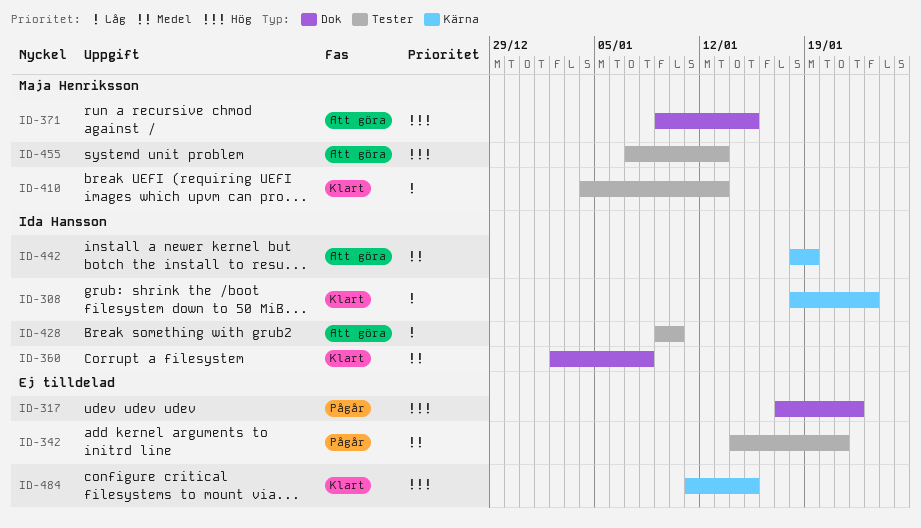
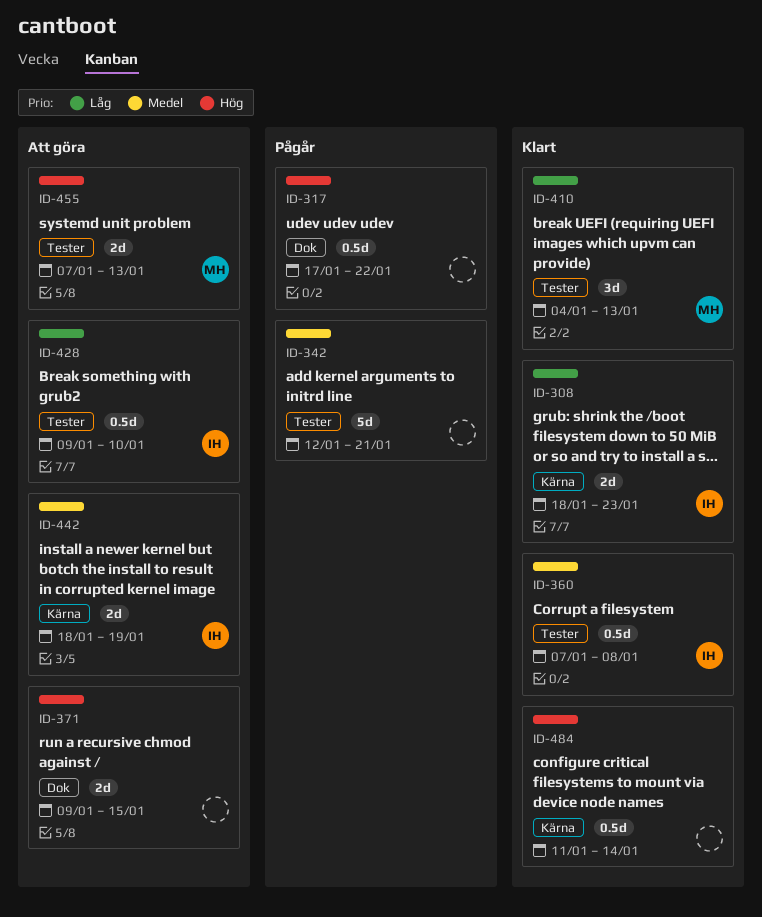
ID-342, start: Jan 14 -> Jan 12
ID-360, label: Dok -> Tester
ID-360, start: Jan 2 -> Jan 7
ID-371, owner: Maja Henriksson -> none
ID-484, due: Jan 15 -> Jan 14

